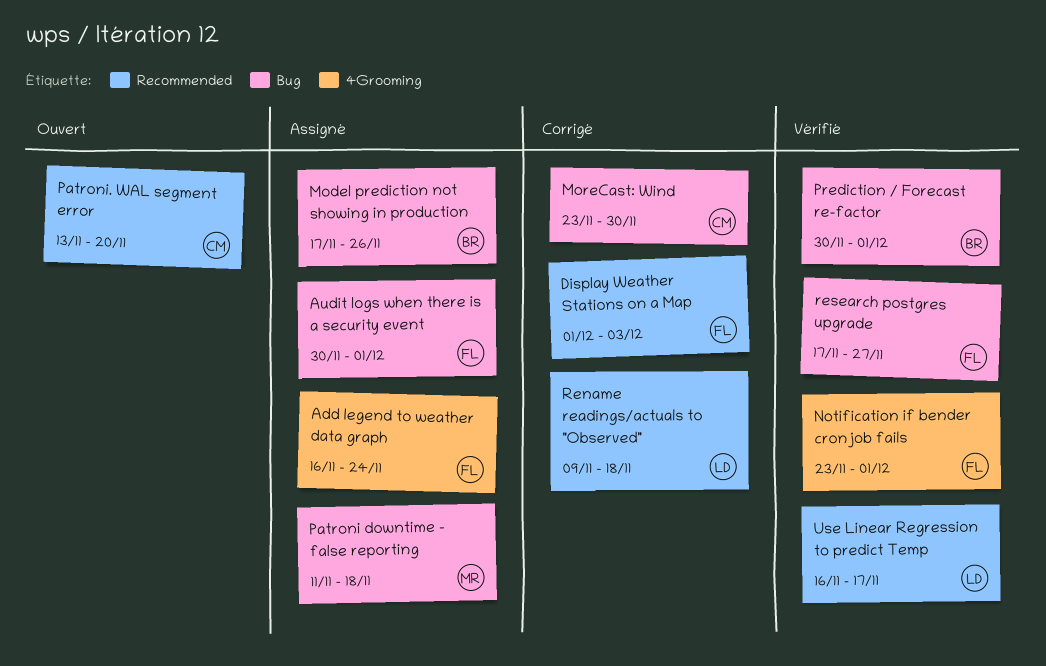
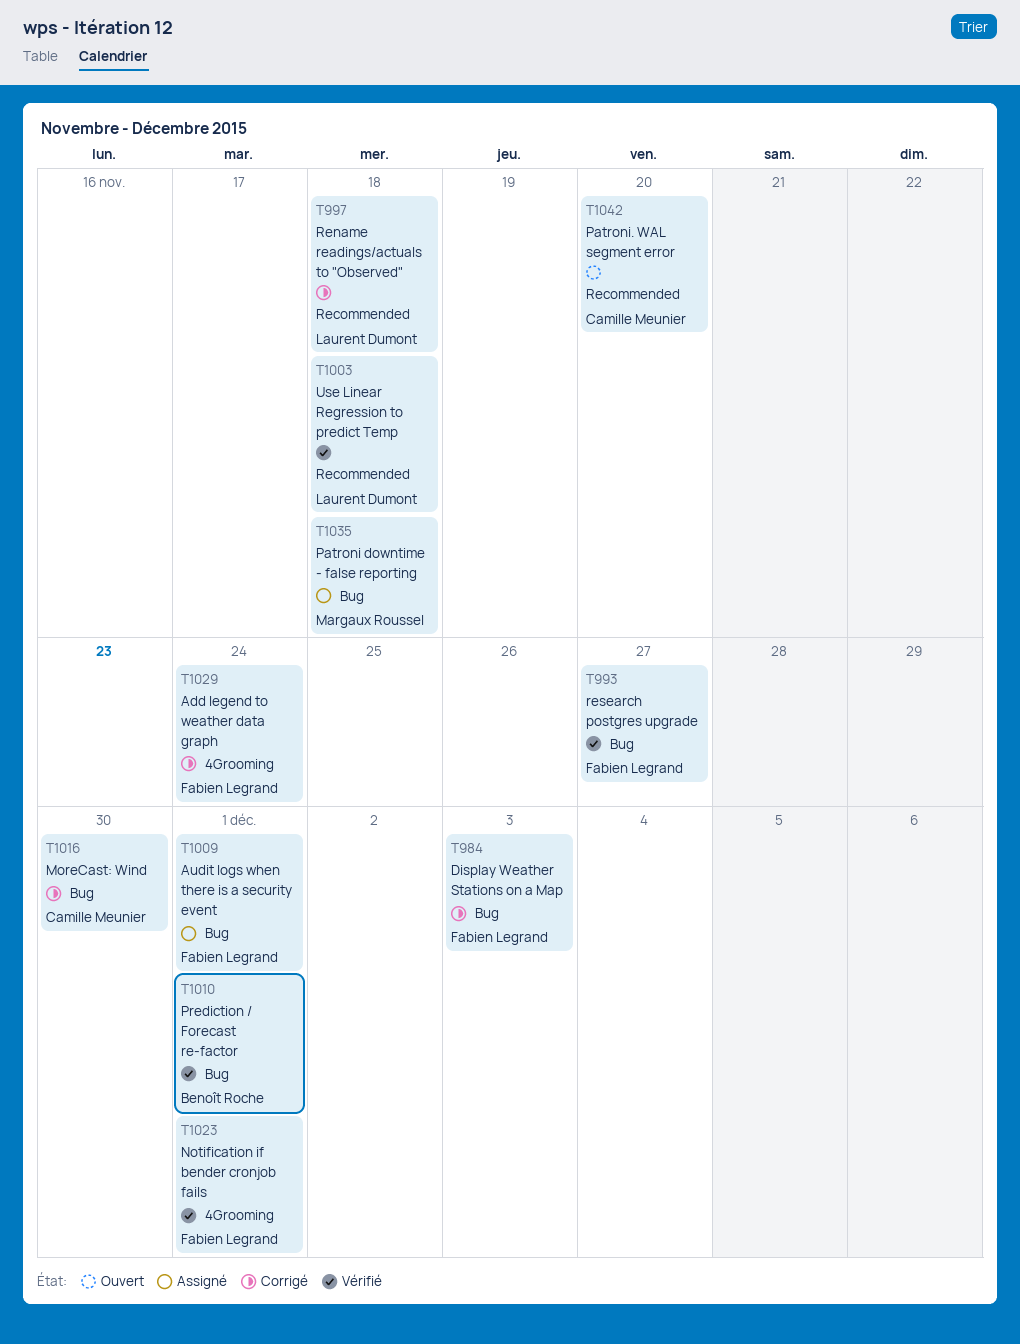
Add legend to weather data graph, status: Assigné -> Corrigé
Display Weather Stations on a Map, label: Recommended -> Bug
Model prediction not showing in production: present -> none
Use Linear Regression to predict Temp, due: Nov 17 -> Nov 18

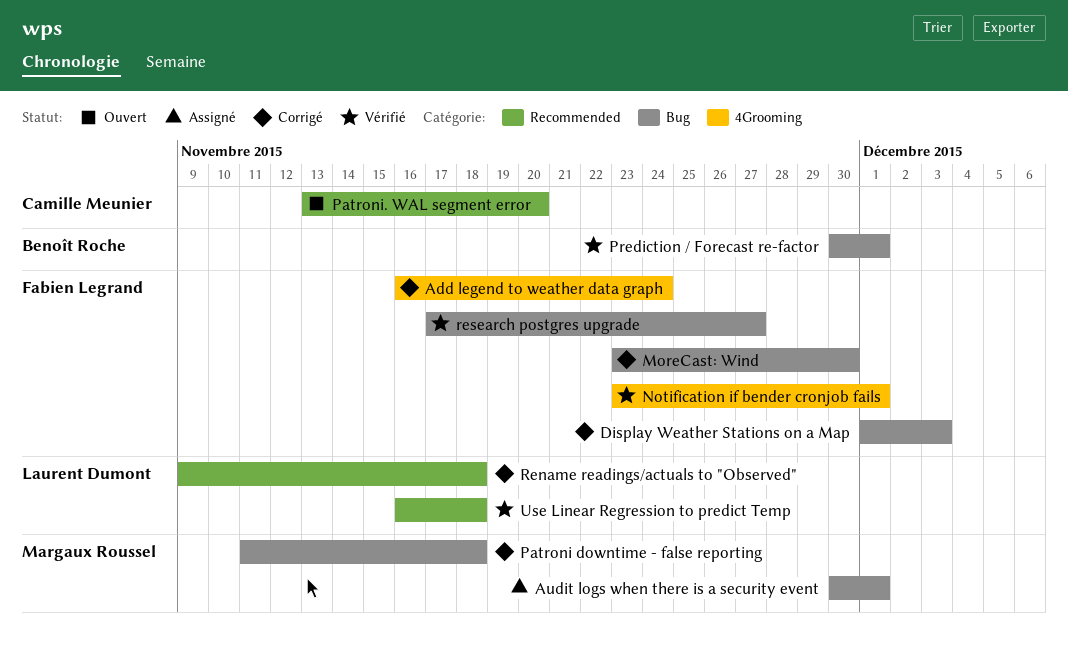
Audit logs when there is a security event, owner: Fabien Legrand -> Margaux Roussel
MoreCast: Wind, owner: Camille Meunier -> Fabien Legrand
Patroni downtime - false reporting, status: Assigné -> Corrigé

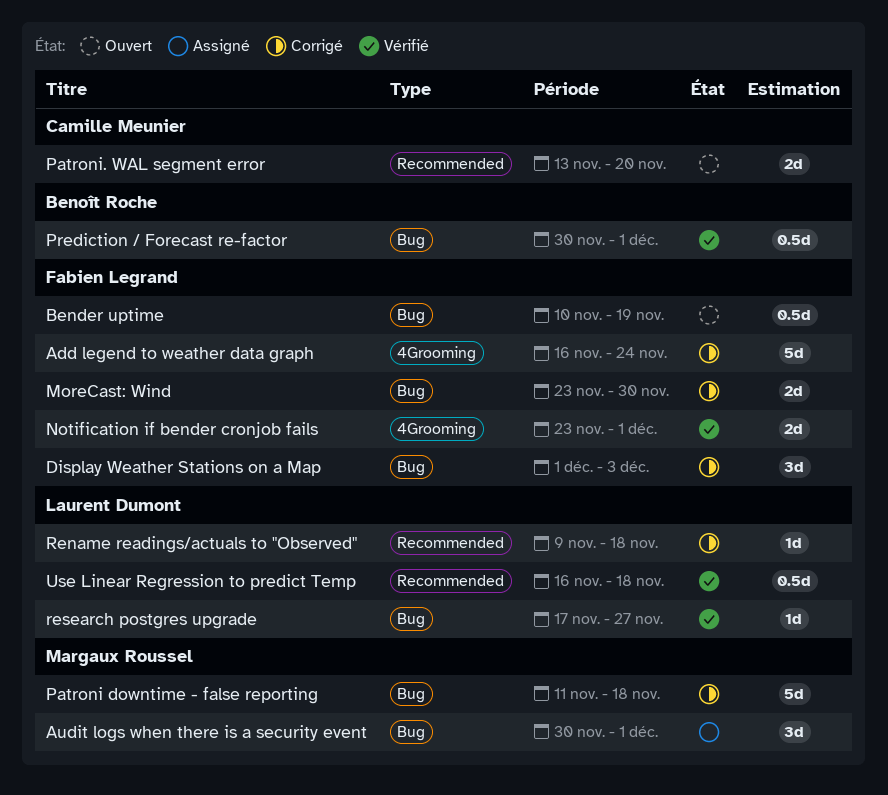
Bender uptime: none -> present
research postgres upgrade, owner: Fabien Legrand -> Laurent Dumont

